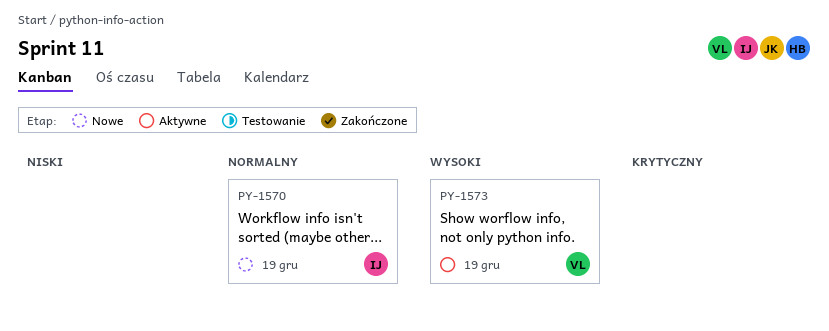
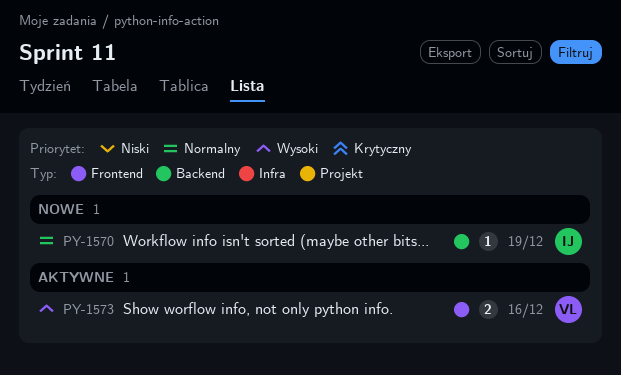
PY-1573, due: Dec 19 -> Dec 16

